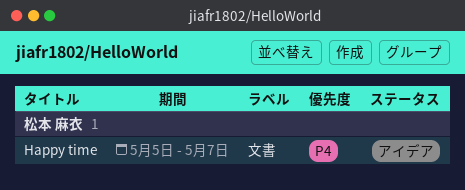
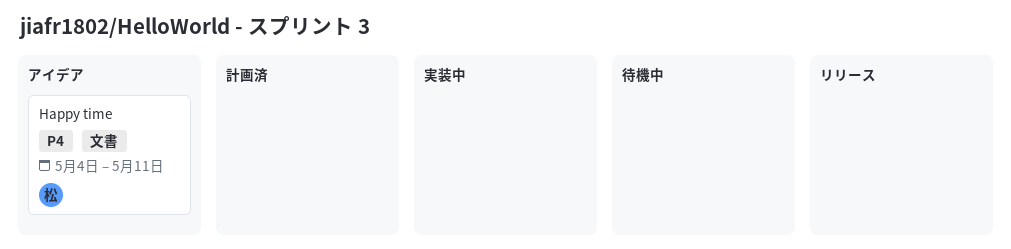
Happy time, start: May 5 -> May 4
Happy time, due: May 7 -> May 11

